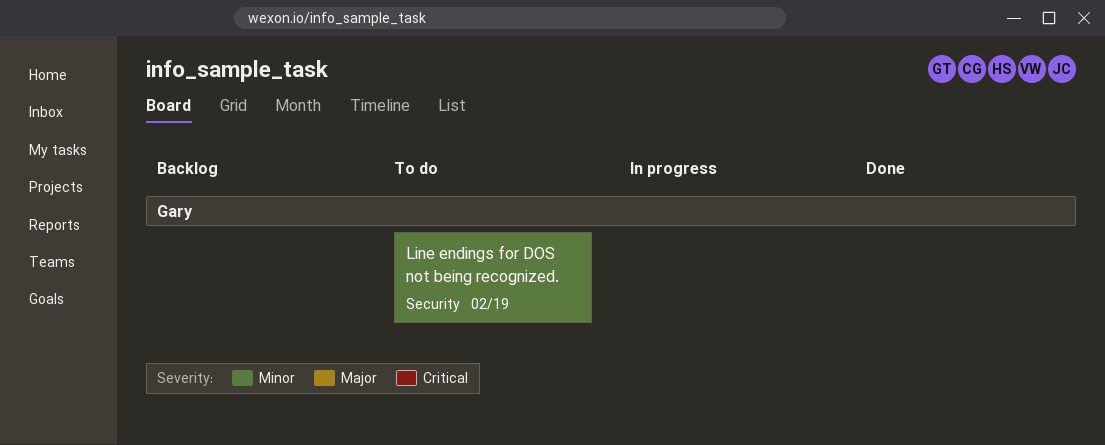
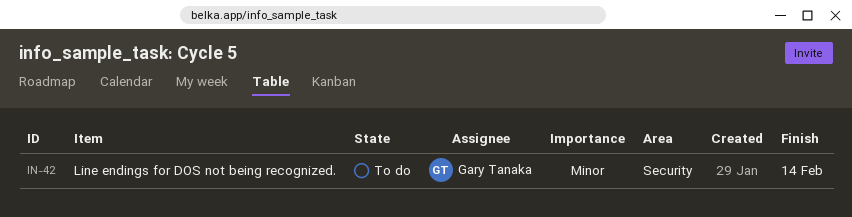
Line endings for DOS not being recognized., due: Feb 19 -> Feb 14

